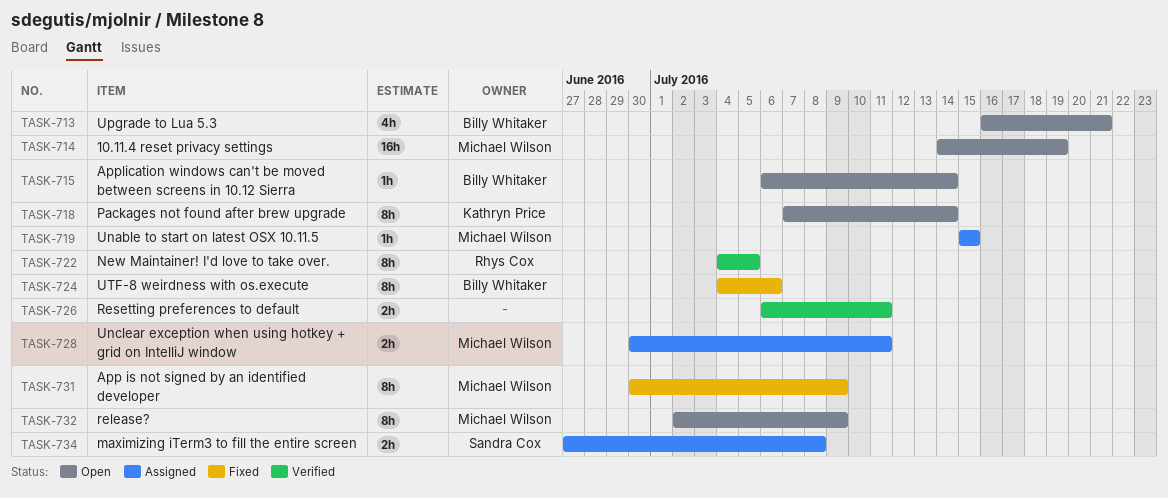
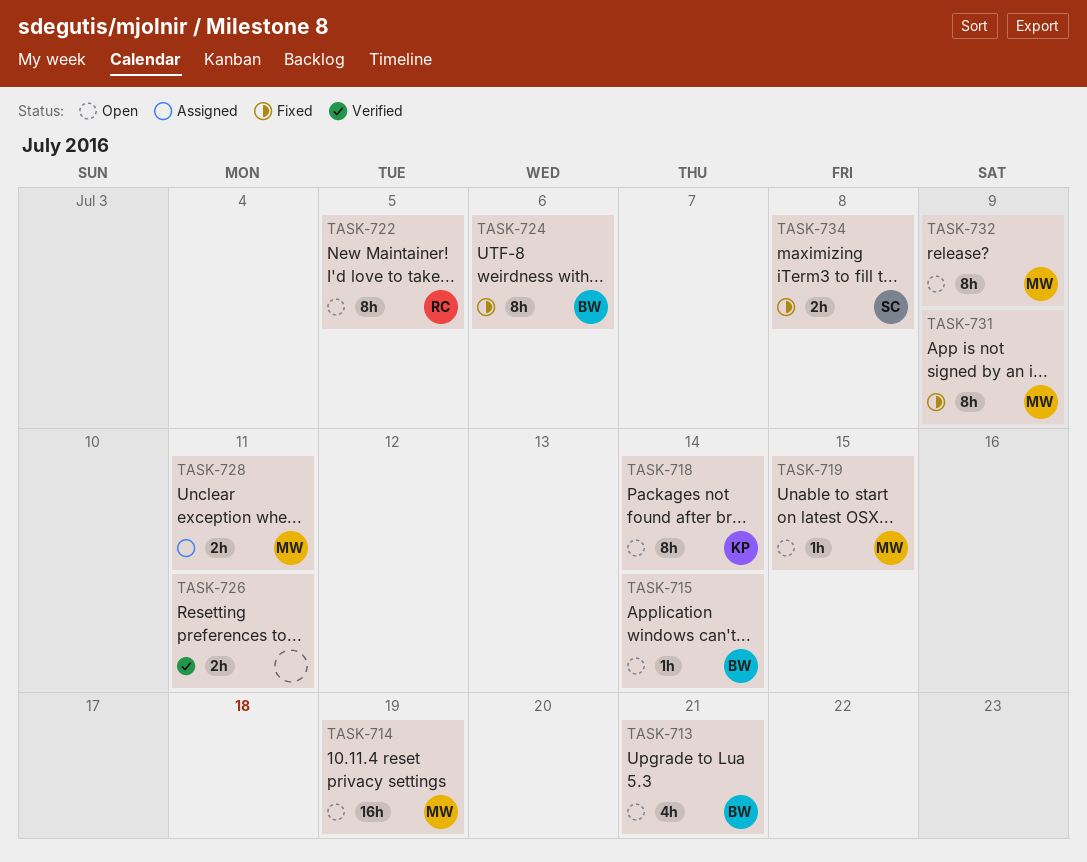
TASK-719, status: Assigned -> Open
TASK-722, status: Verified -> Open
TASK-734, status: Assigned -> Fixed

